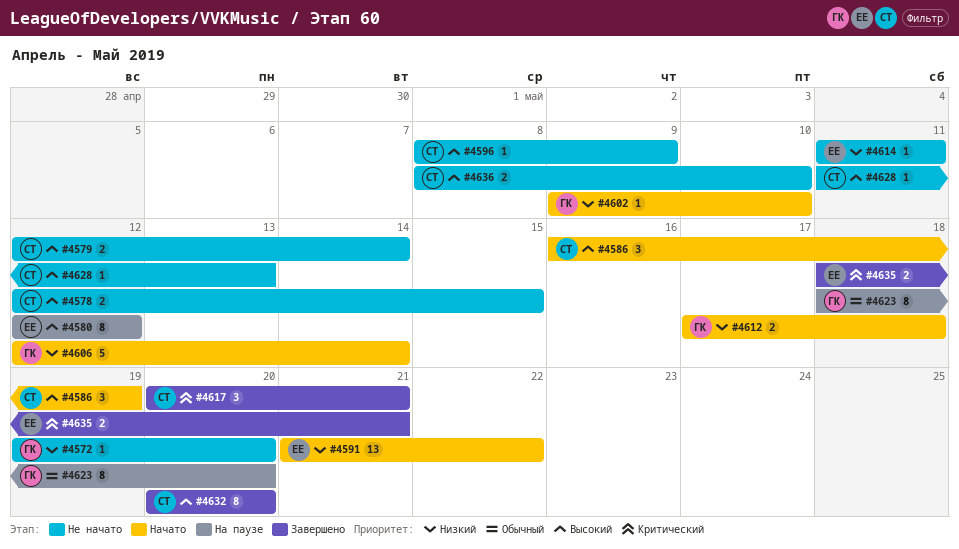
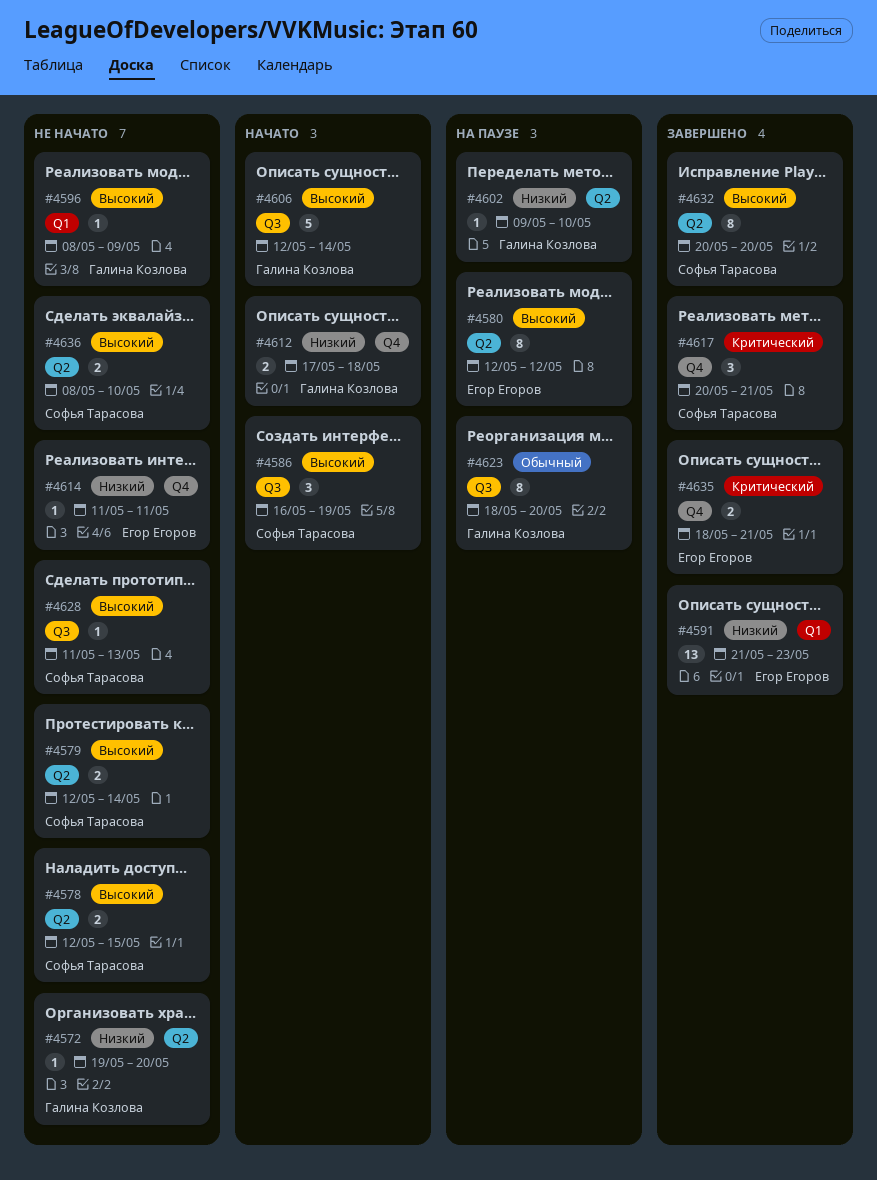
#4591, status: Начато -> Завершено
#4591, due: May 22 -> May 23
#4596, owner: Софья Тарасова -> Галина Козлова
#4602, status: Начато -> На паузе
#4606, priority: Низкий -> Высокий

